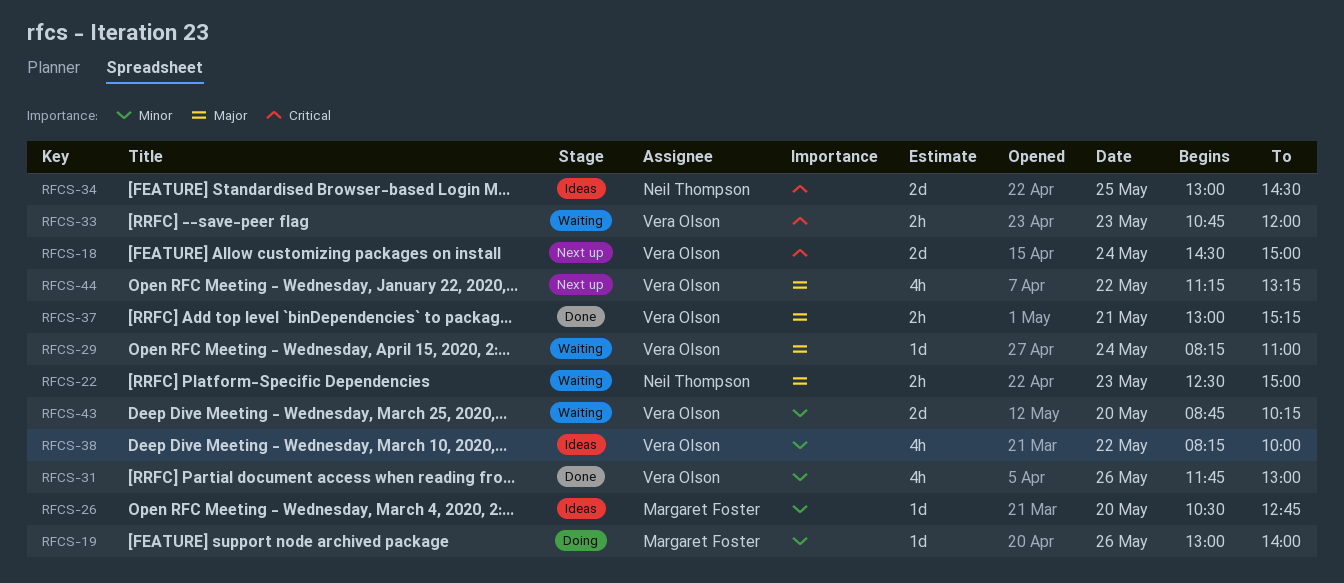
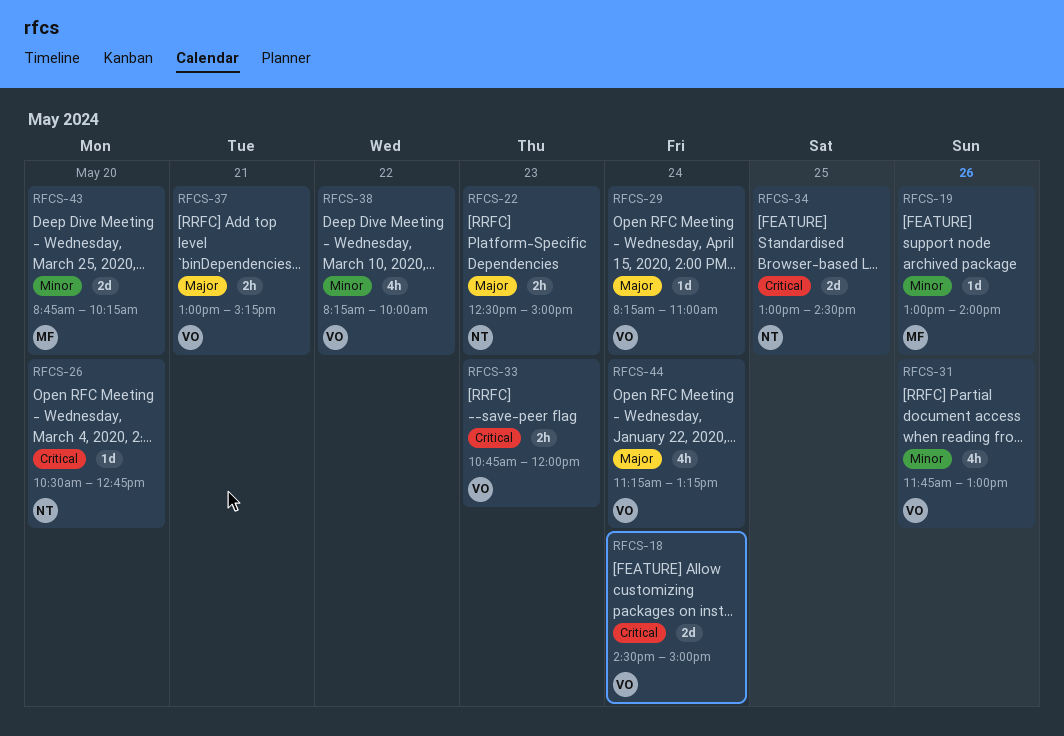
RFCS-26, owner: Margaret Foster -> Neil Thompson
RFCS-26, priority: Minor -> Critical
RFCS-43, owner: Vera Olson -> Margaret Foster
RFCS-44, day: May 22 -> May 24

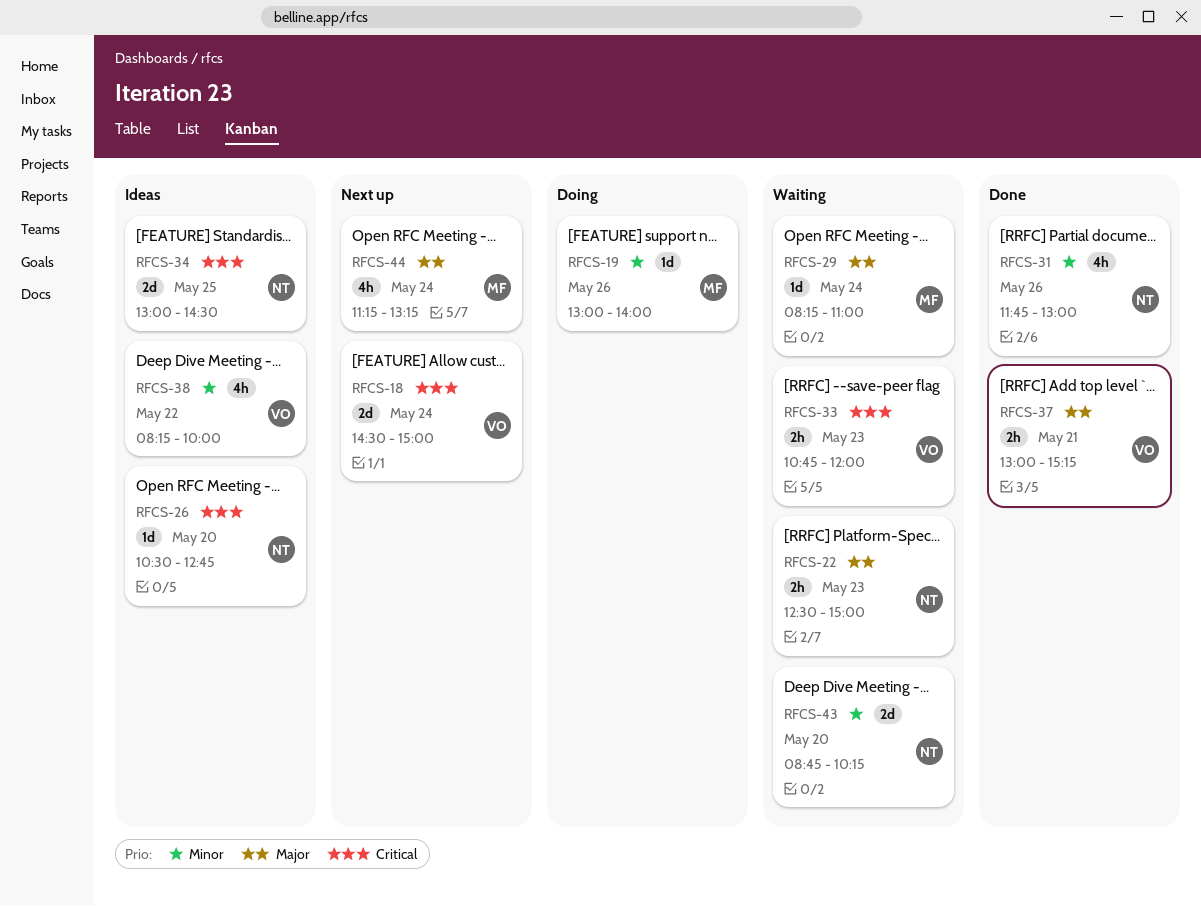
RFCS-29, owner: VO -> MF
RFCS-31, owner: VO -> NT
RFCS-43, owner: MF -> NT
RFCS-44, owner: VO -> MF

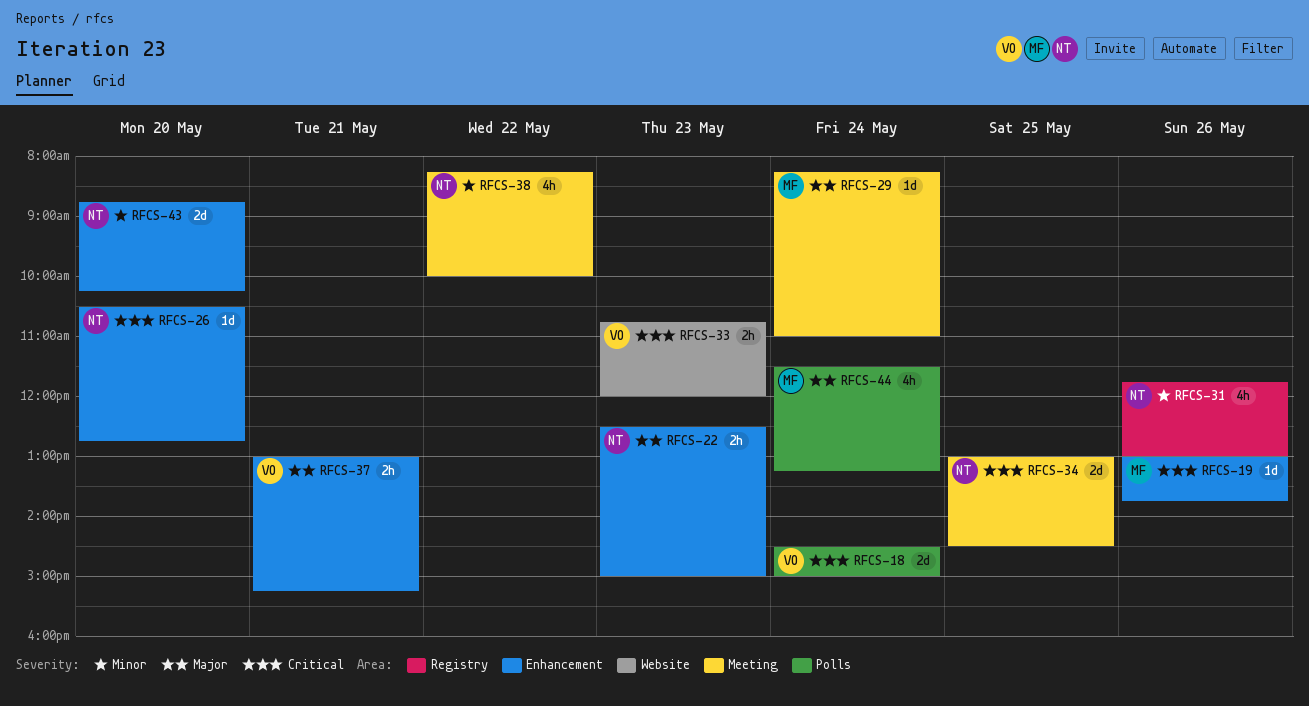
RFCS-19, priority: Minor -> Critical
RFCS-19, ends: 14:00 -> 13:45
RFCS-38, owner: VO -> NT
RFCS-44, begins: 11:15 -> 11:30

